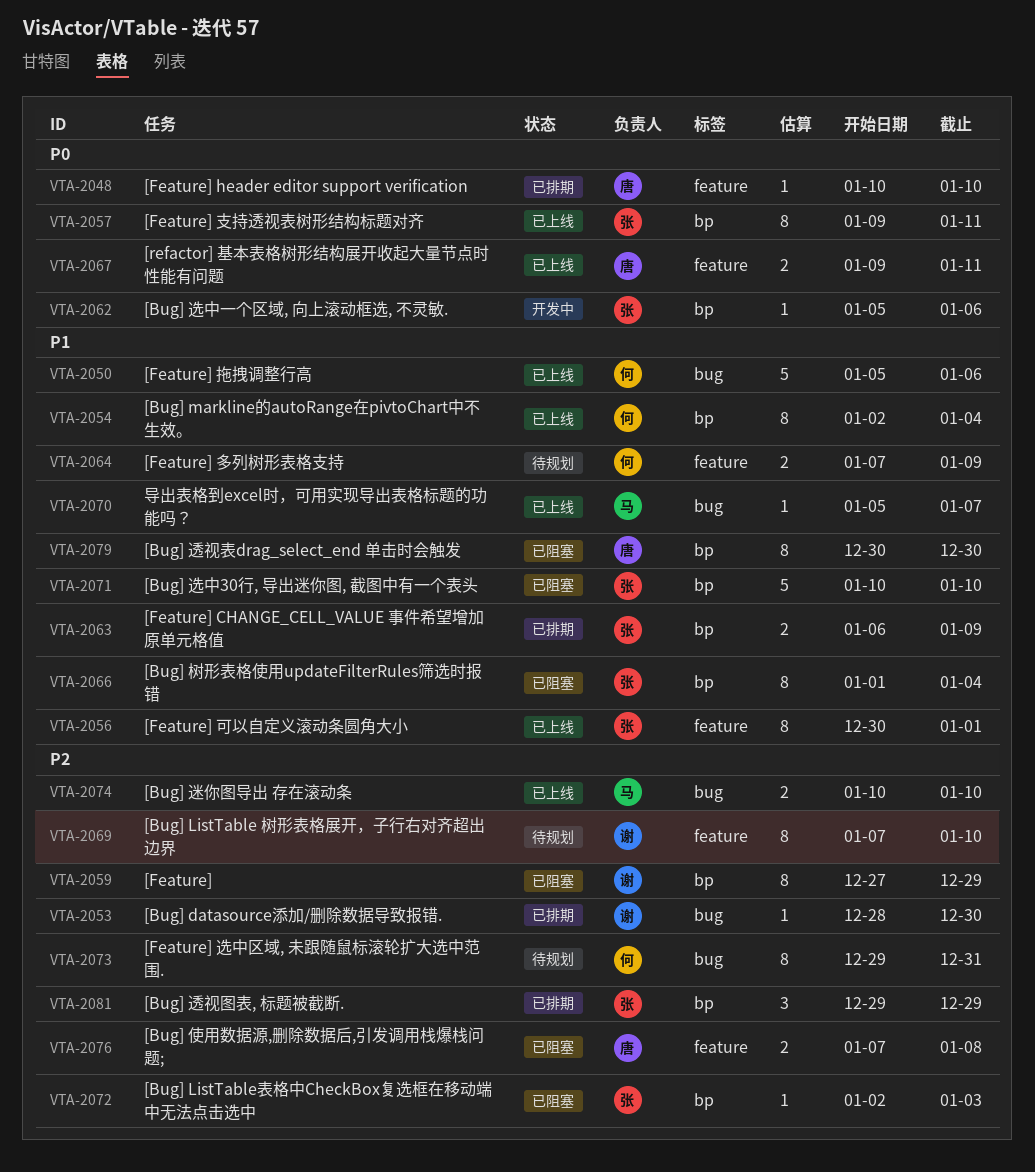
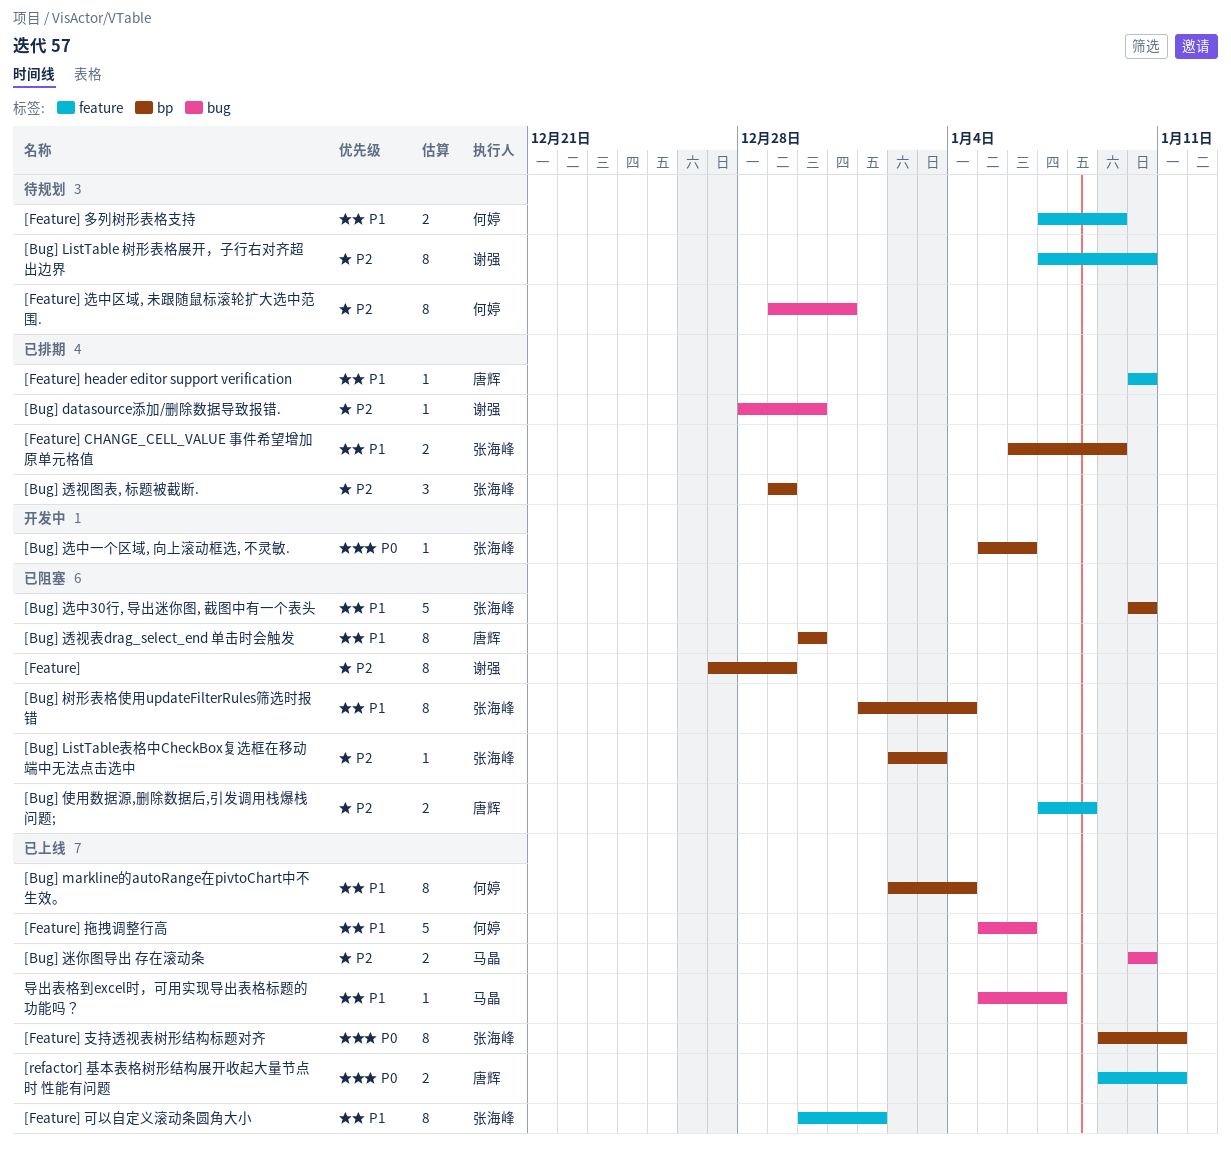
[Feature] header editor support verification, priority: P0 -> P1

